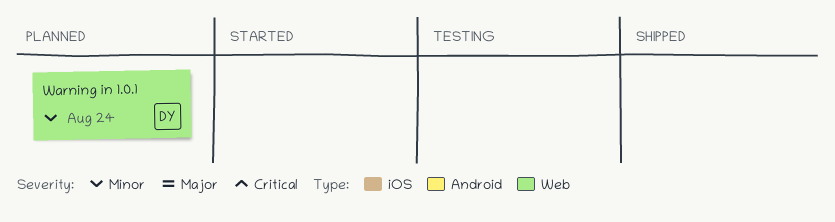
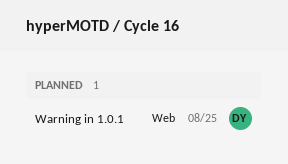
Warning in 1.0.1, due: Aug 24 -> Aug 25

